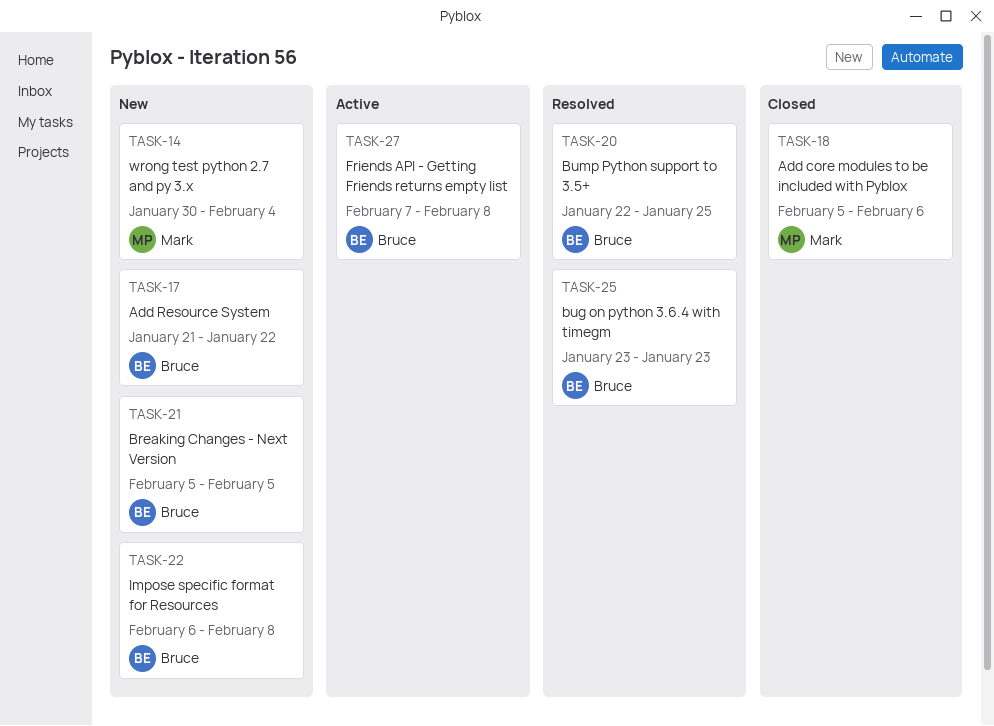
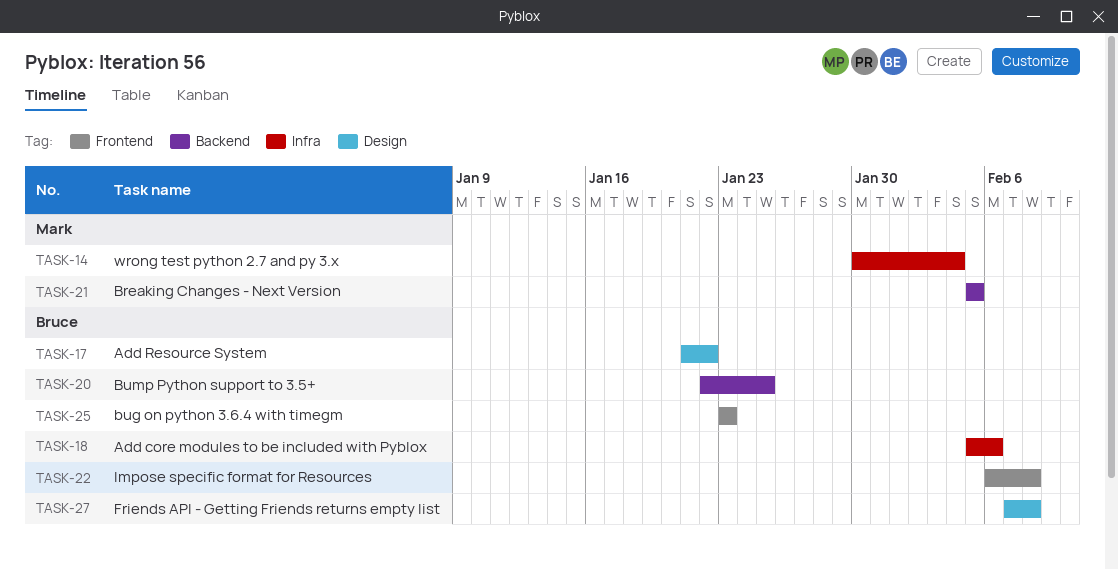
TASK-18, owner: Mark -> Bruce
TASK-21, owner: Bruce -> Mark

